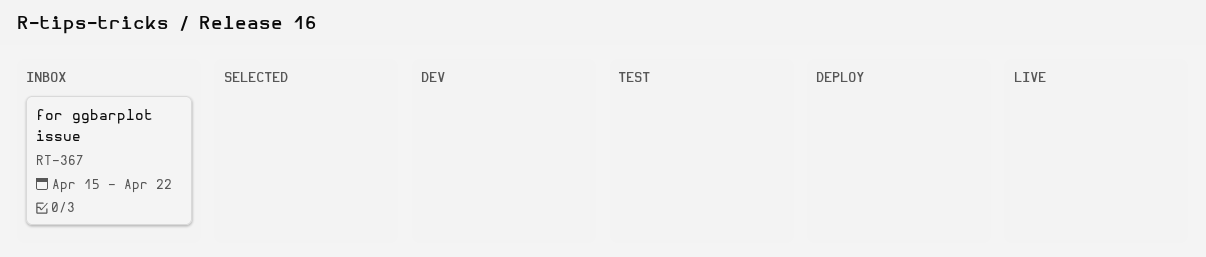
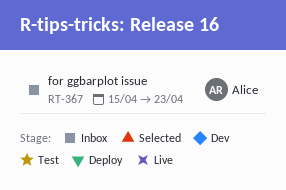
RT-367, due: Apr 22 -> Apr 23

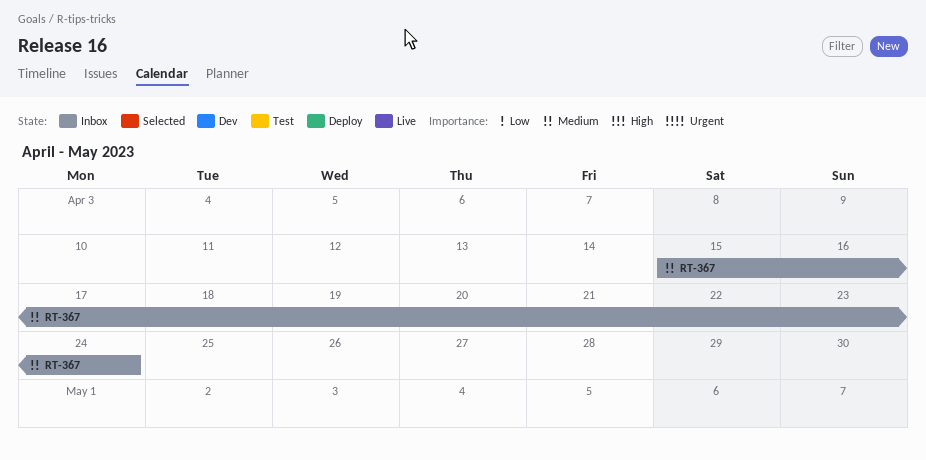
RT-367, due: Apr 23 -> Apr 24

